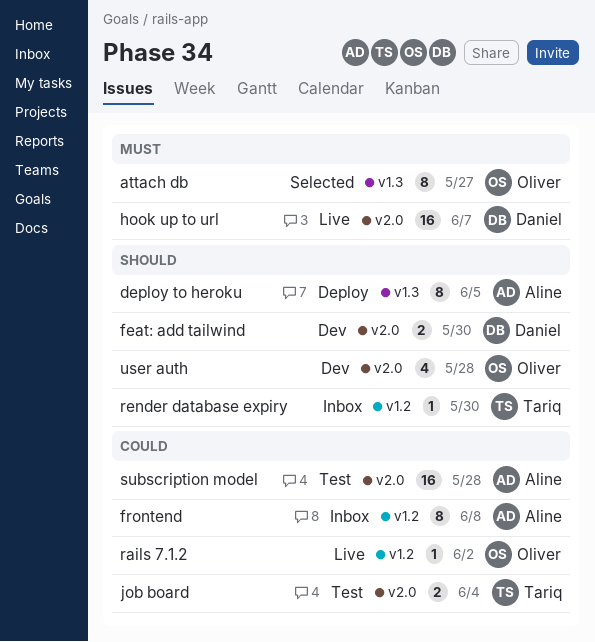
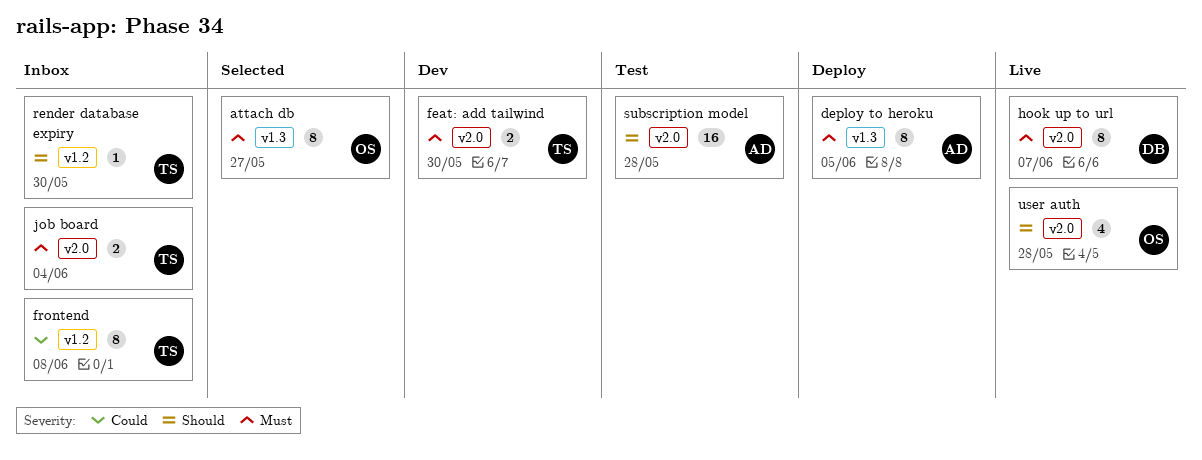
deploy to heroku, priority: Should -> Must
feat: add tailwind, owner: Daniel -> Tariq
feat: add tailwind, priority: Should -> Must
frontend, owner: Aline -> Tariq
hook up to url, estimate: 16 -> 8
job board, status: Test -> Inbox
job board, priority: Could -> Must
rails 7.1.2: present -> none
subscription model, priority: Could -> Should
user auth, status: Dev -> Live

